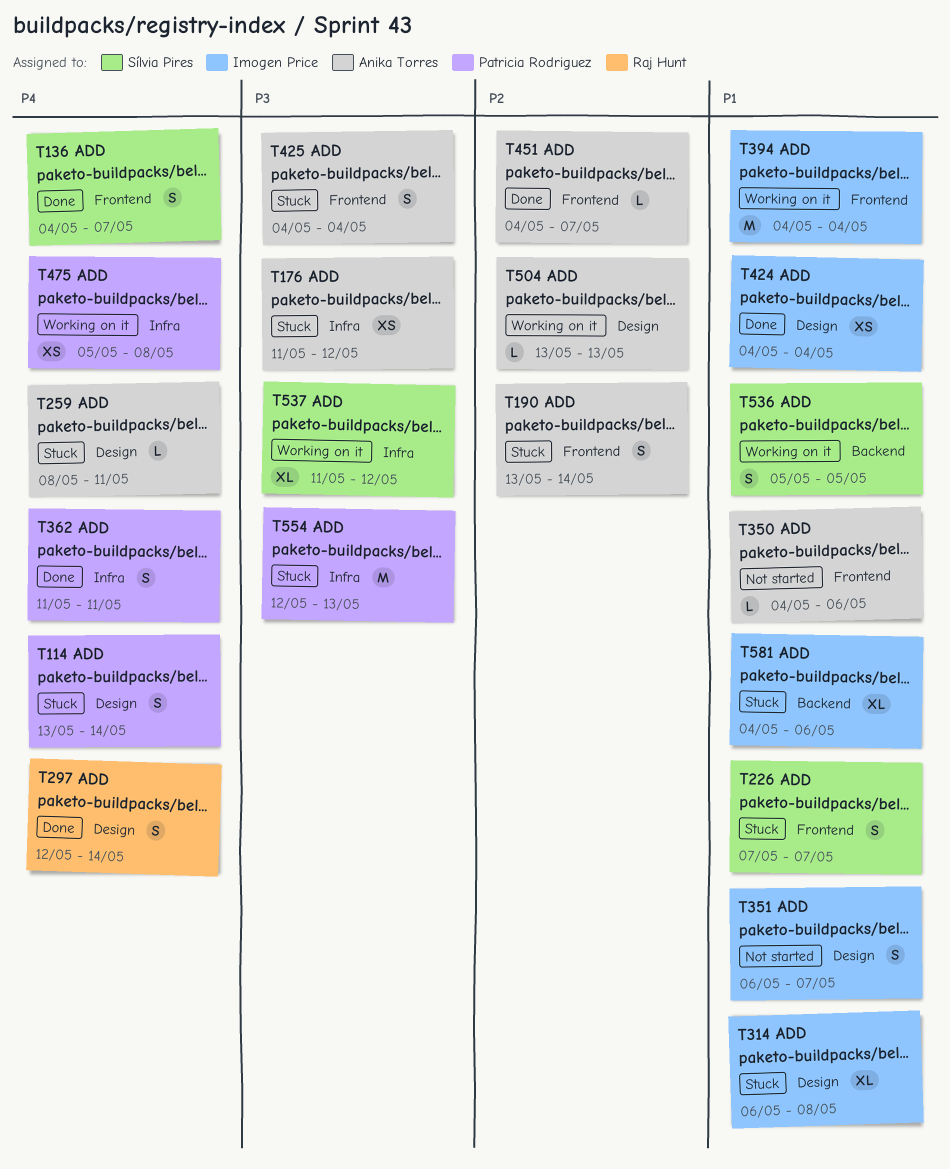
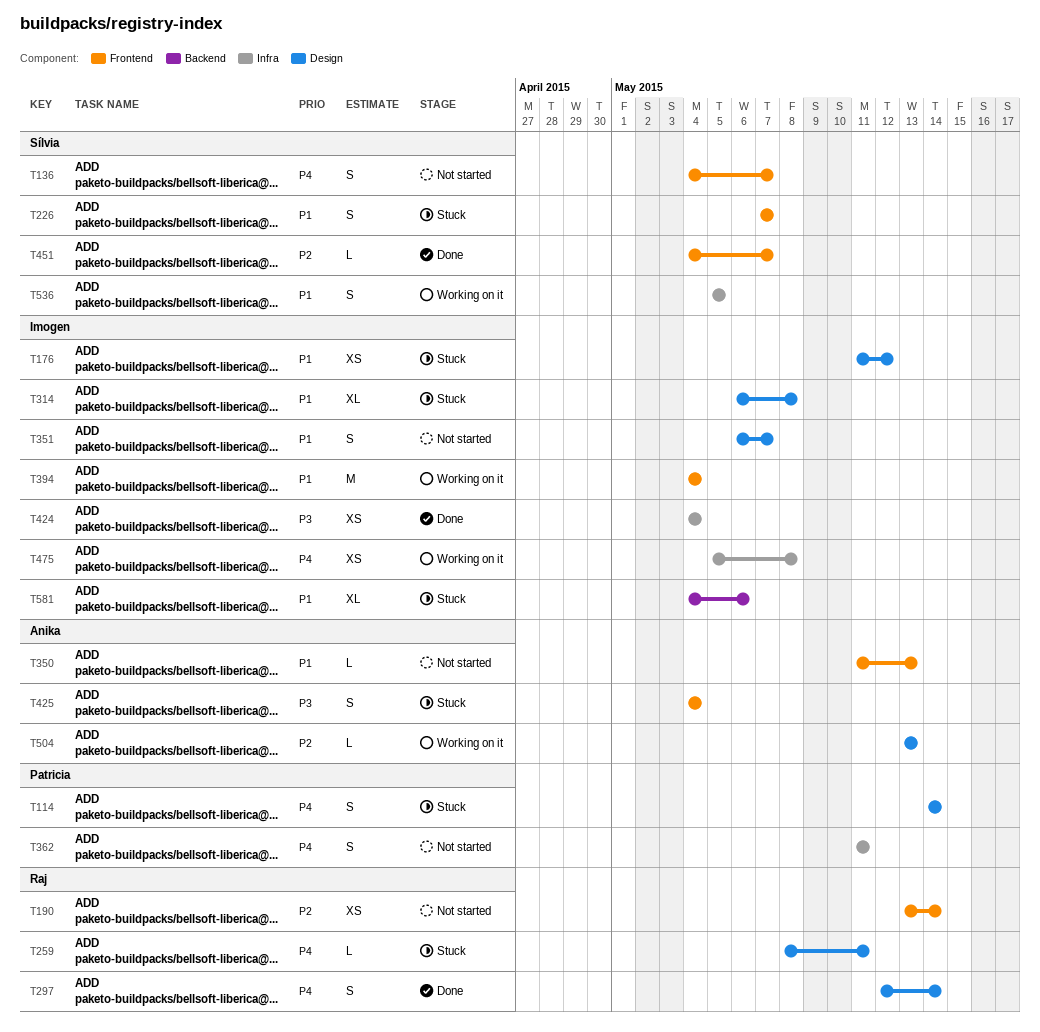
T114, start: May 13 -> May 14
T136, status: Done -> Not started
T176, owner: Anika Torres -> Imogen Price
T176, priority: P3 -> P1
T176, label: Infra -> Design
T190, status: Stuck -> Not started
T190, owner: Anika Torres -> Raj Hunt
T190, estimate: S -> XS
T259, owner: Anika Torres -> Raj Hunt
T350, start: May 4 -> May 11
T350, due: May 6 -> May 13
T362, status: Done -> Not started
T424, priority: P1 -> P3
T424, label: Design -> Infra
T451, owner: Anika Torres -> Sílvia Pires
T475, owner: Patricia Rodriguez -> Imogen Price
T536, label: Backend -> Infra
T537: present -> none
T554: present -> none

